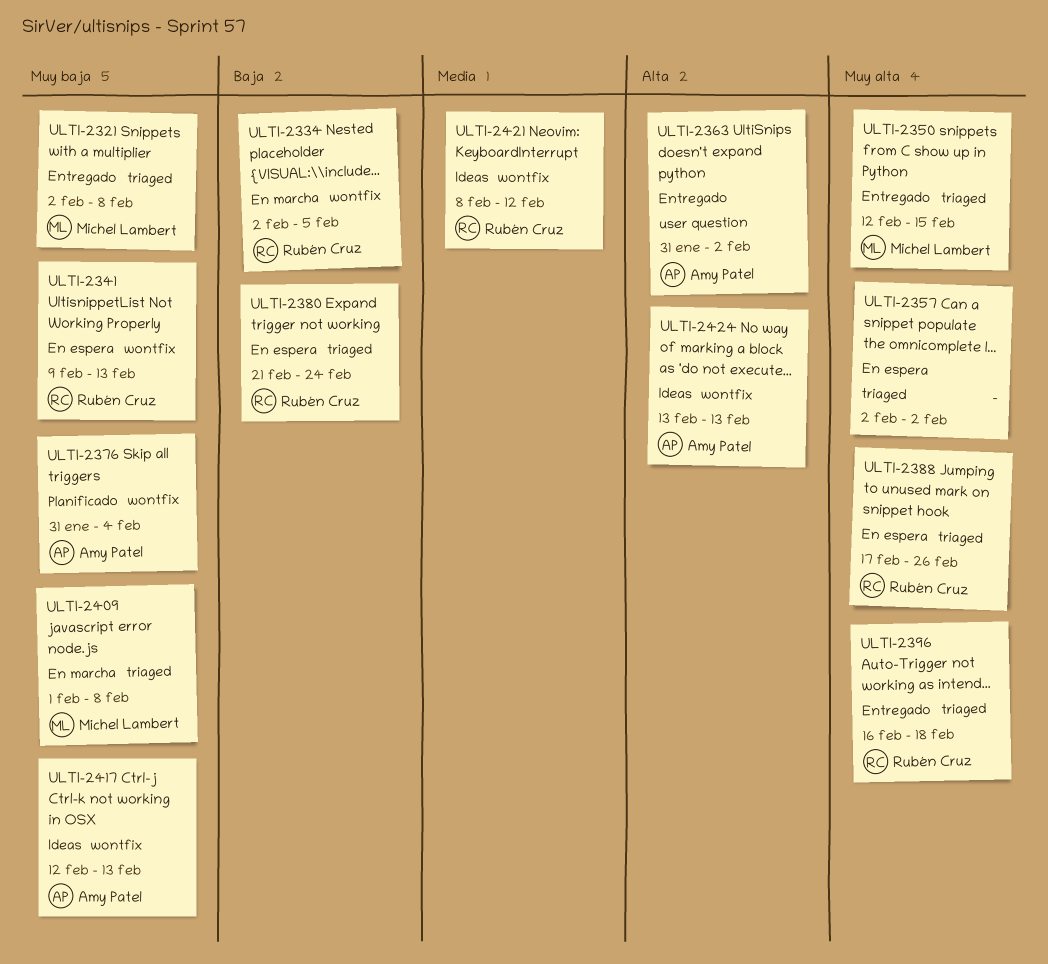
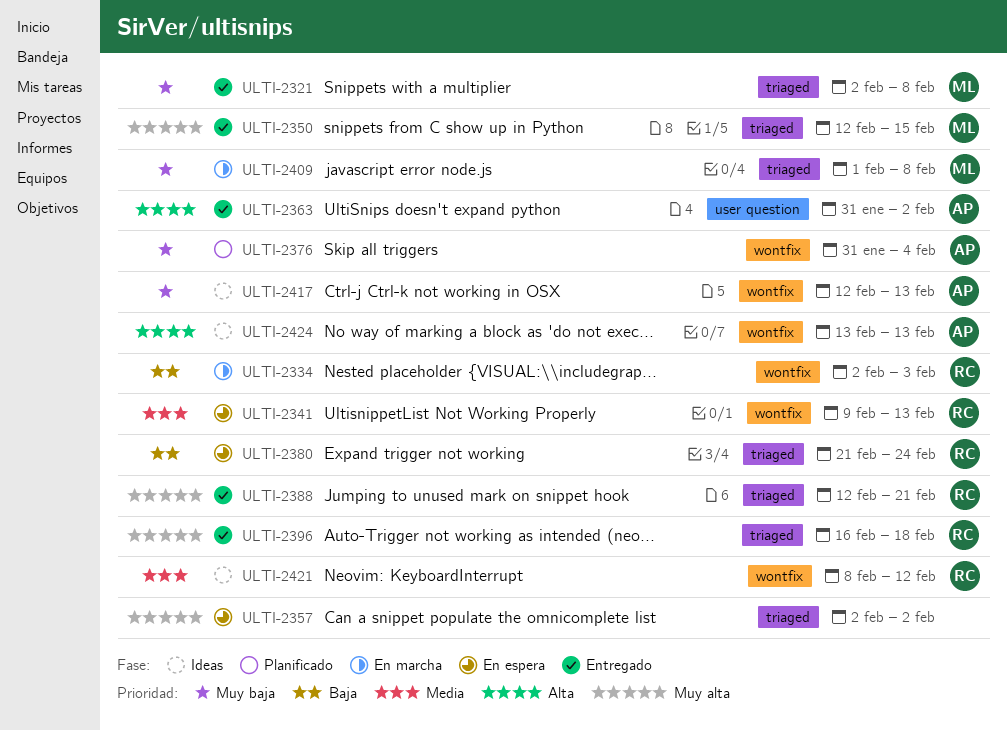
ULTI-2334, due: Feb 5 -> Feb 3
ULTI-2341, priority: Muy baja -> Media
ULTI-2388, status: En espera -> Entregado
ULTI-2388, start: Feb 17 -> Feb 12
ULTI-2388, due: Feb 26 -> Feb 21

